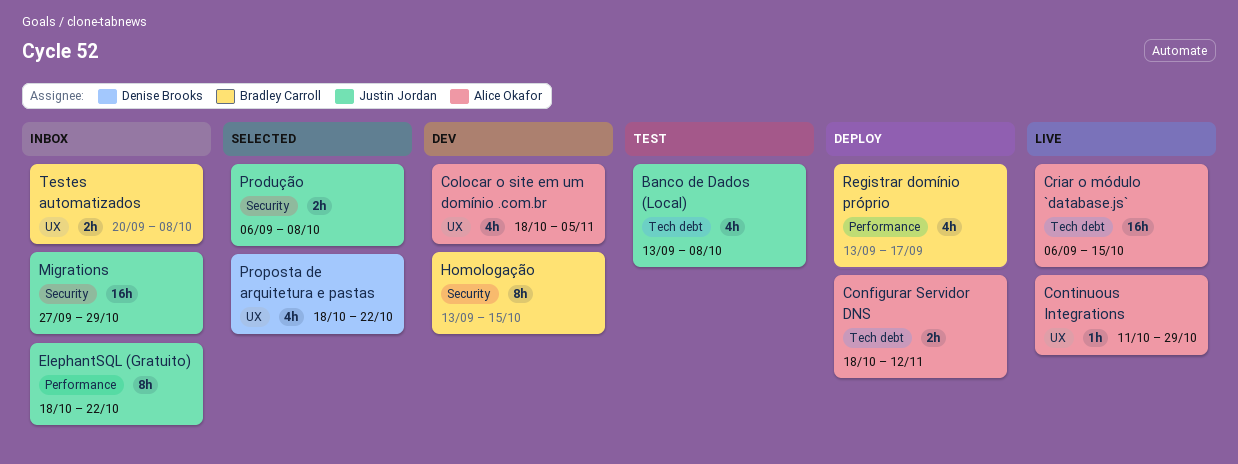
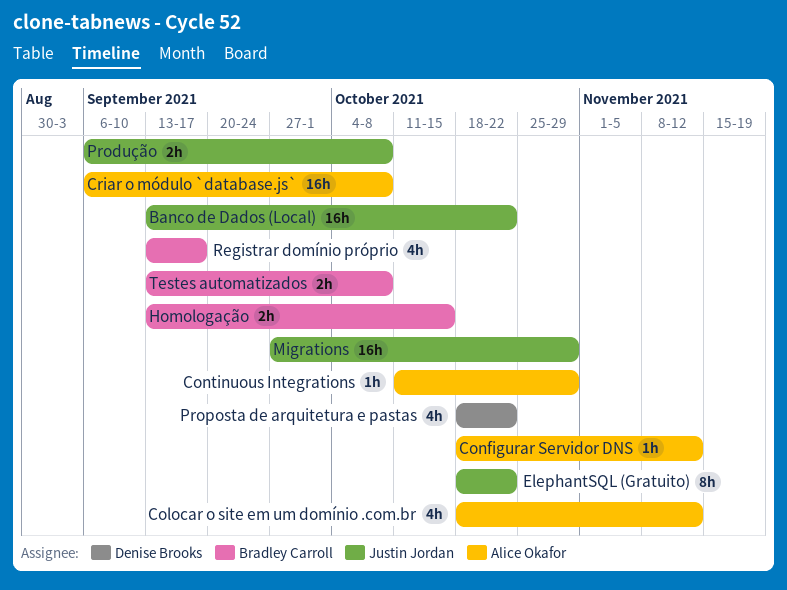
Banco de Dados (Local), estimate: 4h -> 16h
Banco de Dados (Local), due: Oct 8 -> Oct 22
Colocar o site em um domínio .com.br, due: Nov 5 -> Nov 12
Configurar Servidor DNS, estimate: 2h -> 1h
Criar o módulo `database.js`, due: Oct 15 -> Oct 8
Homologação, estimate: 8h -> 2h
Testes automatizados, start: Sep 20 -> Sep 13

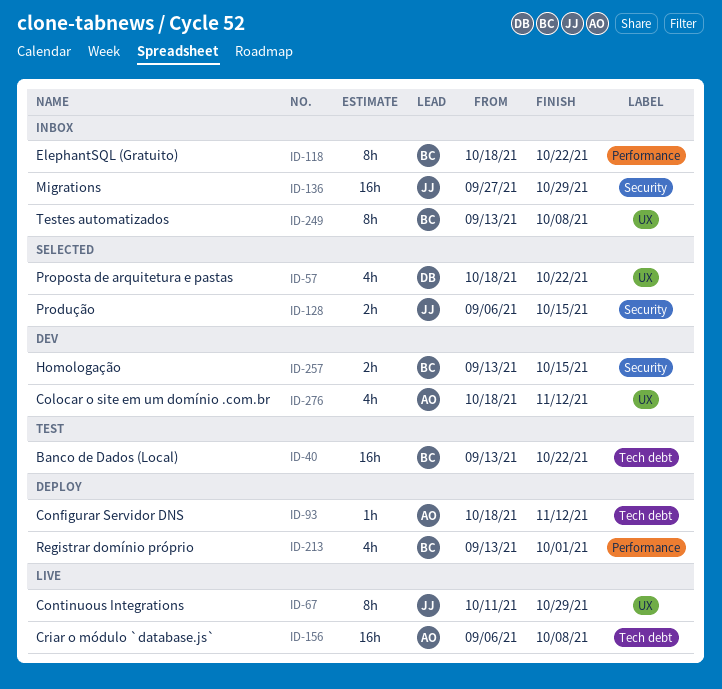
Banco de Dados (Local), owner: Justin Jordan -> Bradley Carroll
Continuous Integrations, owner: Alice Okafor -> Justin Jordan
Continuous Integrations, estimate: 1h -> 8h
ElephantSQL (Gratuito), owner: Justin Jordan -> Bradley Carroll
Produção, due: Oct 8 -> Oct 15
Registrar domínio próprio, due: Sep 17 -> Oct 1
Testes automatizados, estimate: 2h -> 8h

